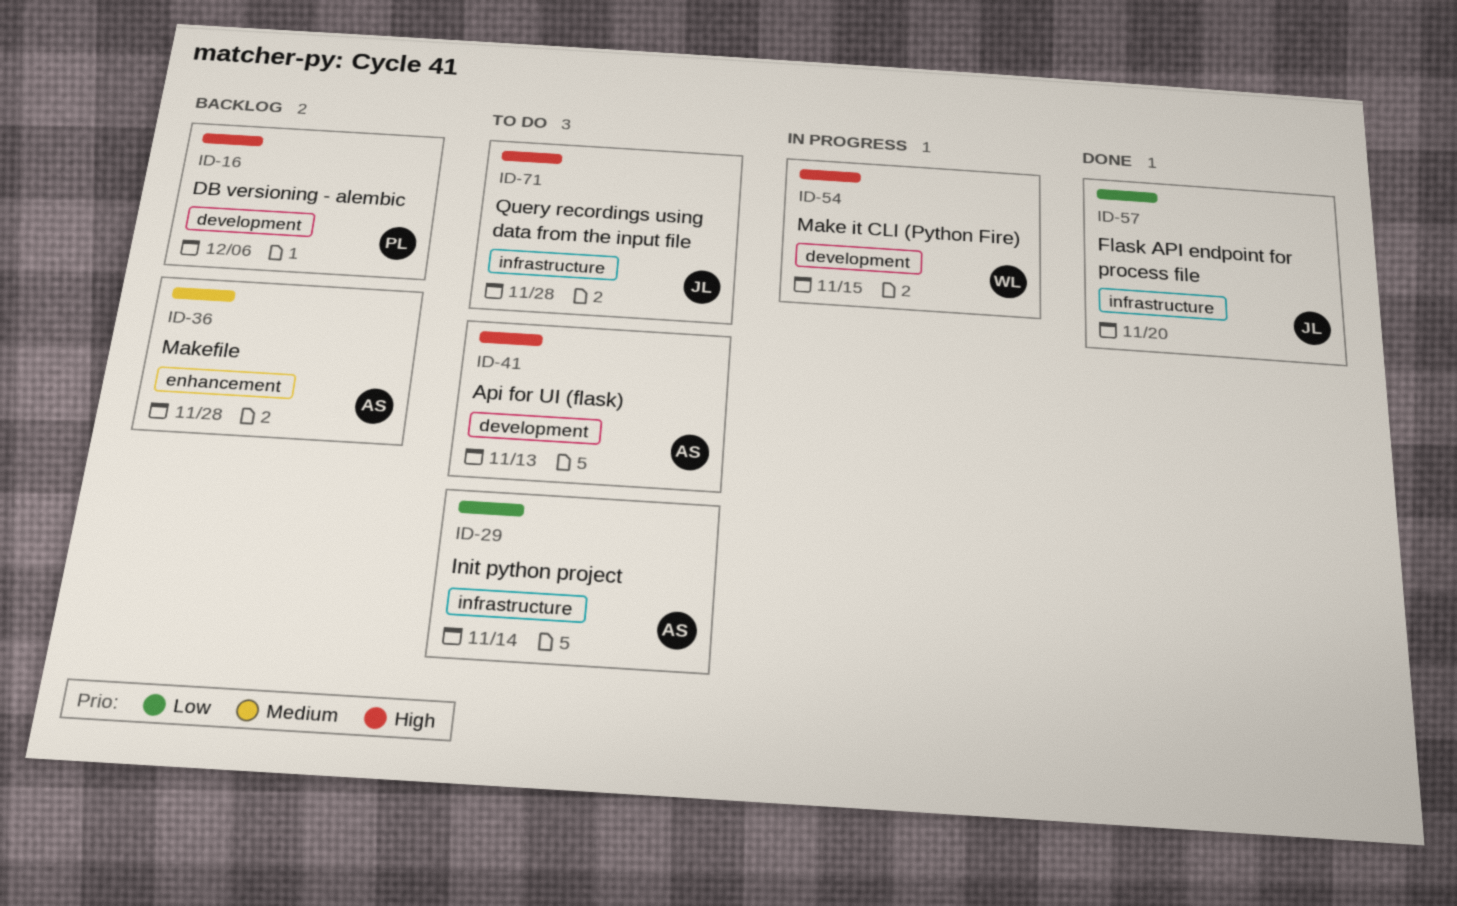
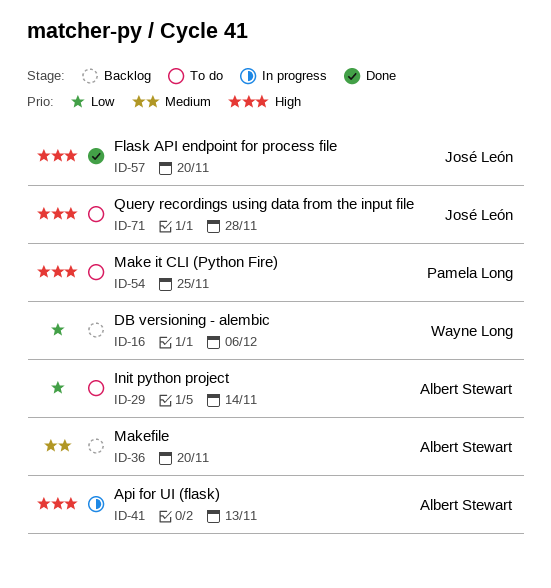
ID-16, owner: Pamela Long -> Wayne Long
ID-16, priority: High -> Low
ID-36, due: Nov 28 -> Nov 20
ID-41, status: To do -> In progress
ID-54, status: In progress -> To do
ID-54, owner: Wayne Long -> Pamela Long
ID-54, due: Nov 15 -> Nov 25
ID-57, priority: Low -> High

